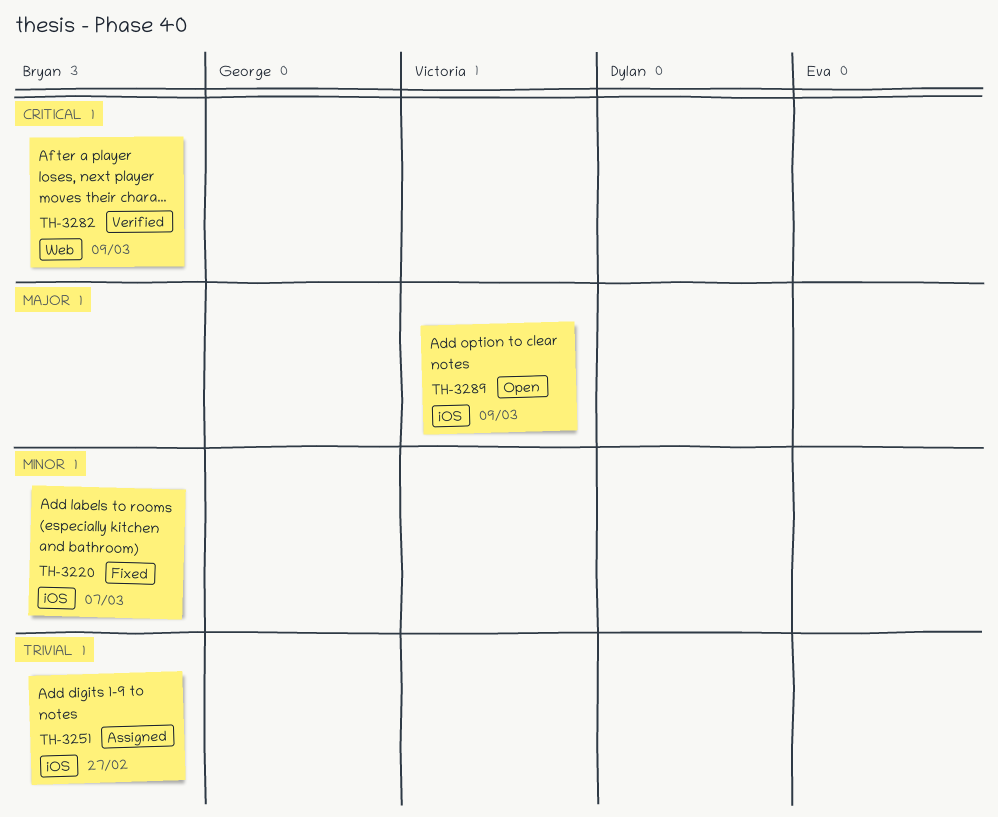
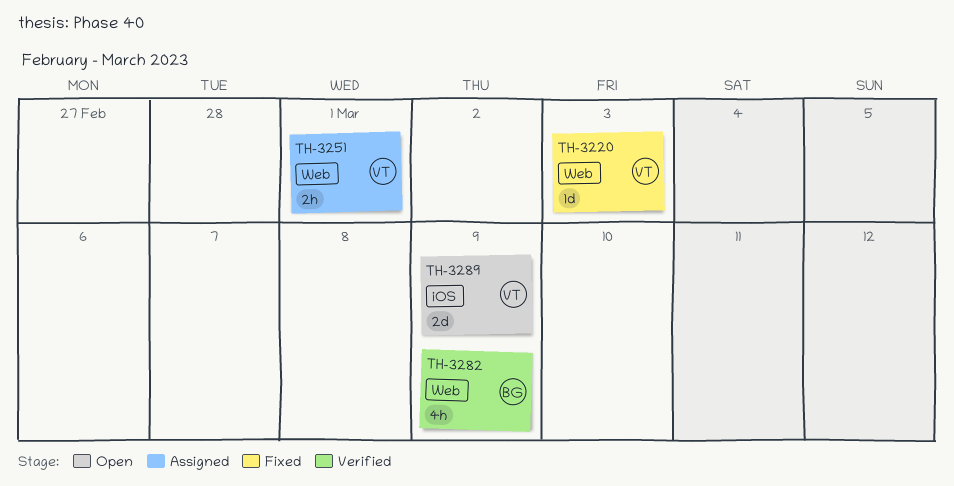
TH-3220, owner: Bryan -> Victoria
TH-3220, label: iOS -> Web
TH-3220, due: Mar 7 -> Mar 3
TH-3251, owner: Bryan -> Victoria
TH-3251, label: iOS -> Web
TH-3251, due: Feb 27 -> Mar 1

